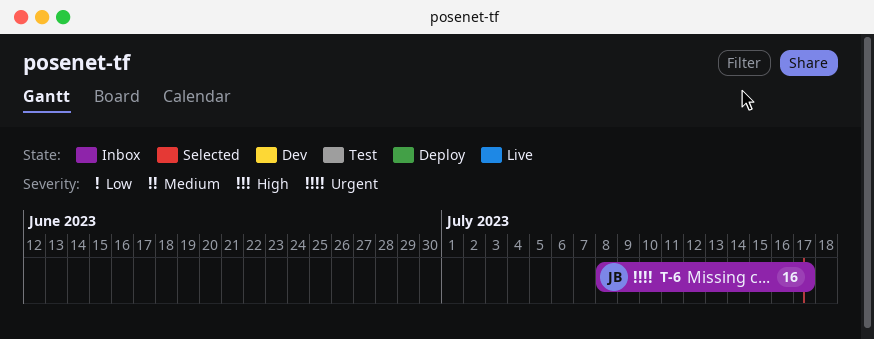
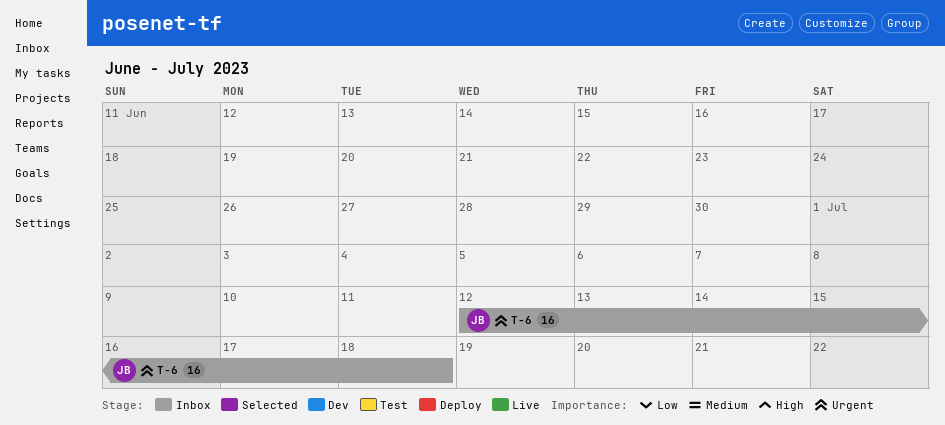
T-6, start: Jul 8 -> Jul 12
T-6, due: Jul 17 -> Jul 18

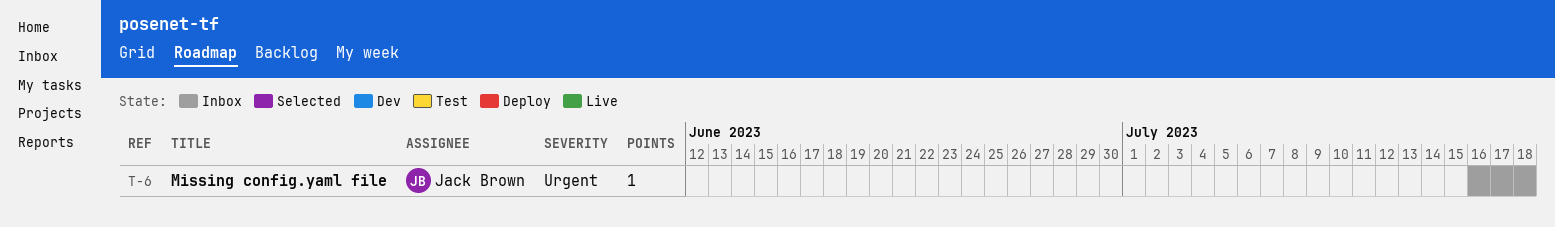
T-6, estimate: 16 -> 1
T-6, start: Jul 12 -> Jul 16

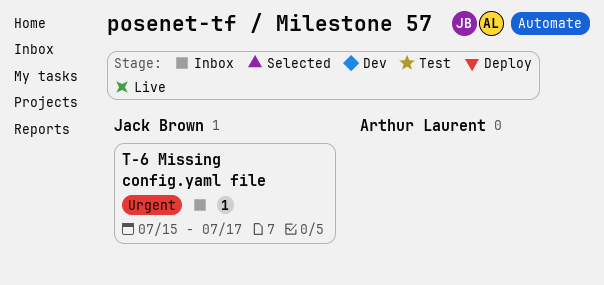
T-6, start: Jul 16 -> Jul 15
T-6, due: Jul 18 -> Jul 17

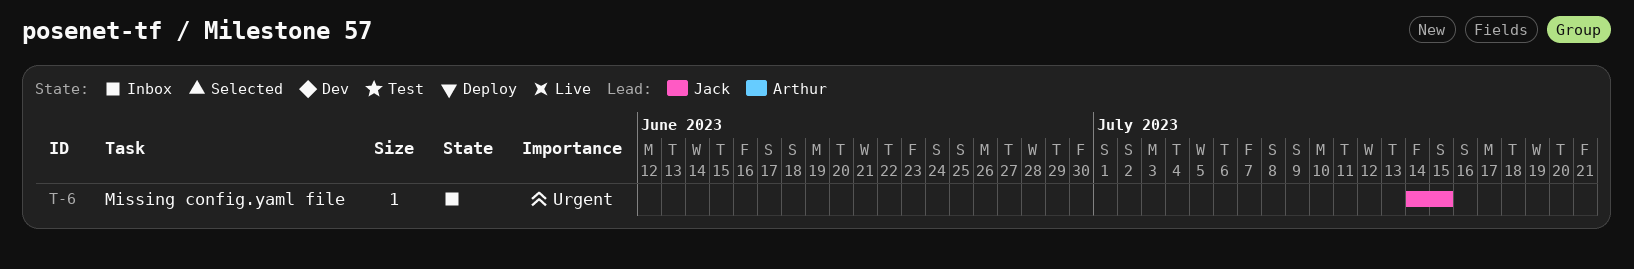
T-6, start: Jul 15 -> Jul 14
T-6, due: Jul 17 -> Jul 15

